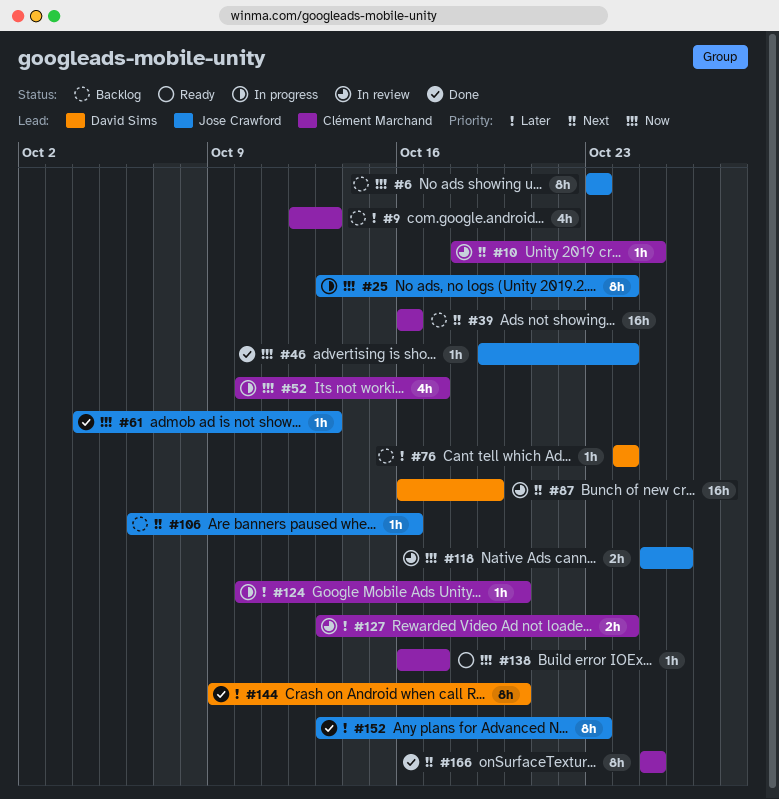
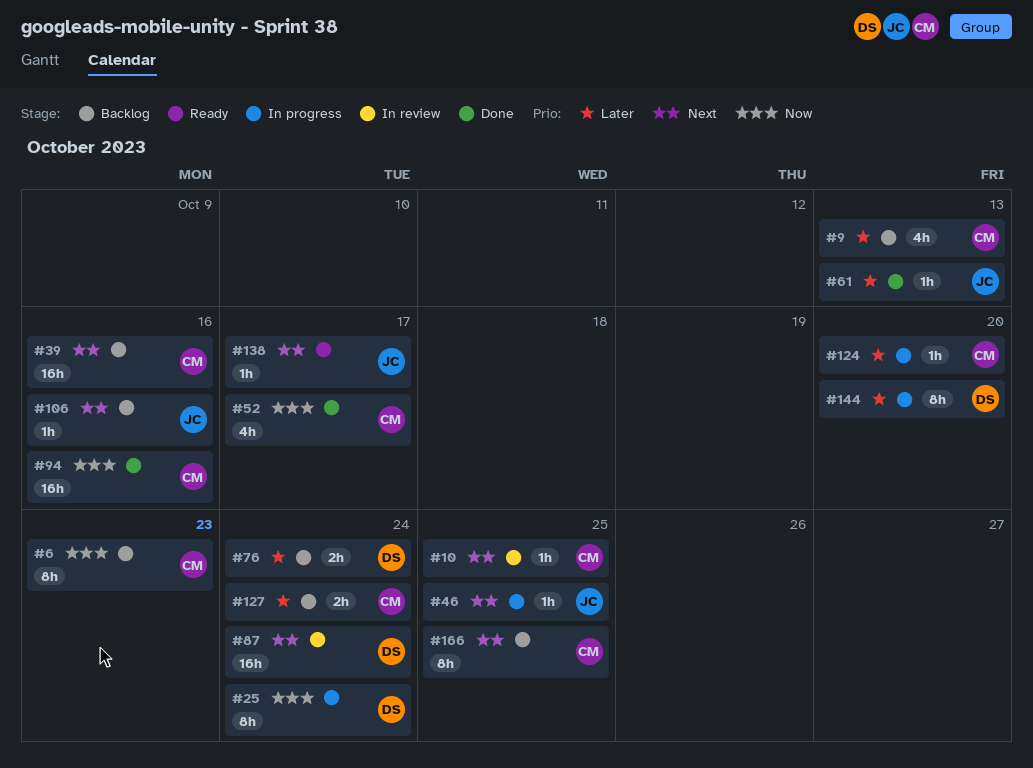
#6, owner: Jose Crawford -> Clément Marchand
#25, owner: Jose Crawford -> David Sims
#46, status: Done -> In progress
#46, priority: Now -> Next
#46, due: Oct 24 -> Oct 25
#52, status: In progress -> Done
#61, priority: Now -> Later
#76, estimate: 1h -> 2h
#87, due: Oct 19 -> Oct 24
#94: none -> present
#118: present -> none
#127, status: In review -> Backlog
#138, owner: Clément Marchand -> Jose Crawford
#138, priority: Now -> Next
#144, status: Done -> In progress
#152: present -> none
#166, status: Done -> Backlog

